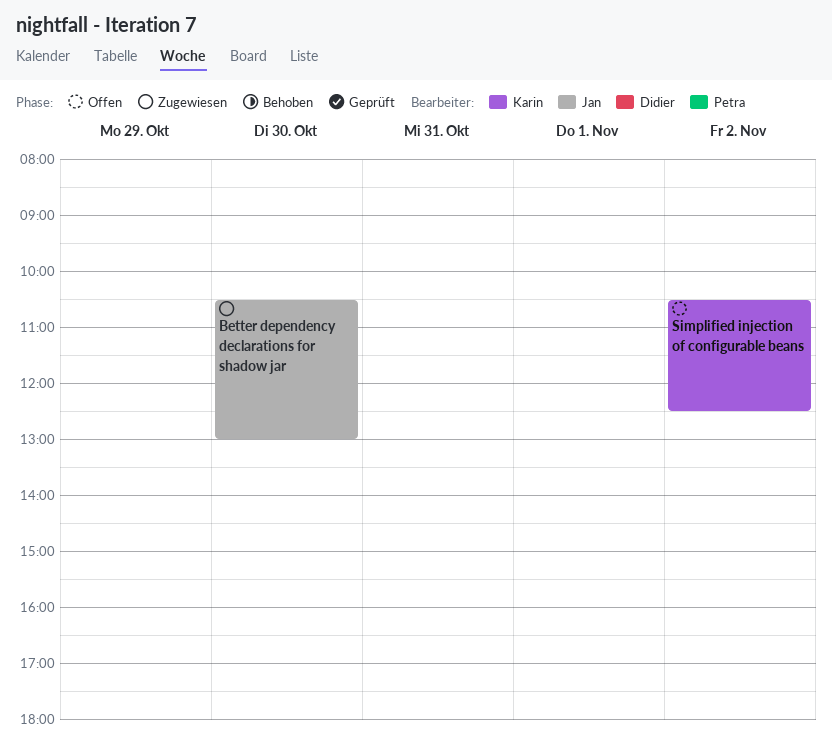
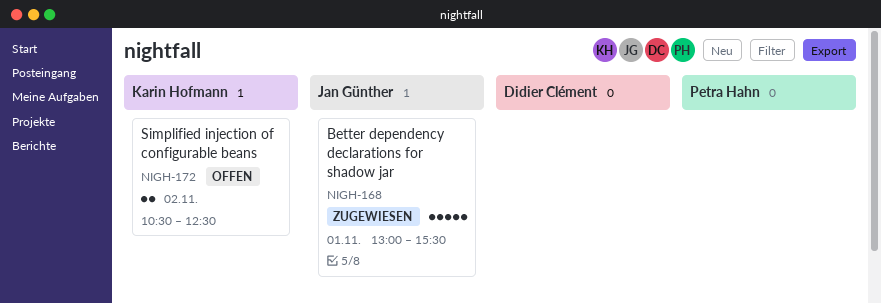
Better dependency declarations for shadow jar, day: Oct 30 -> Nov 1
Better dependency declarations for shadow jar, begins: 10:30 -> 13:00
Better dependency declarations for shadow jar, ends: 13:00 -> 15:30

